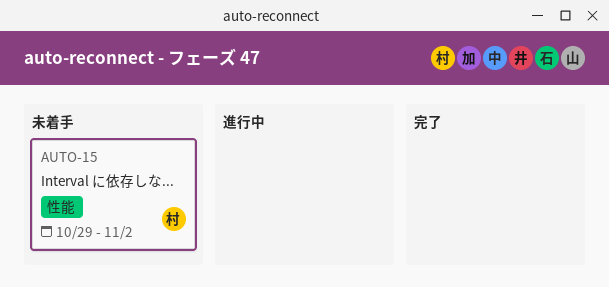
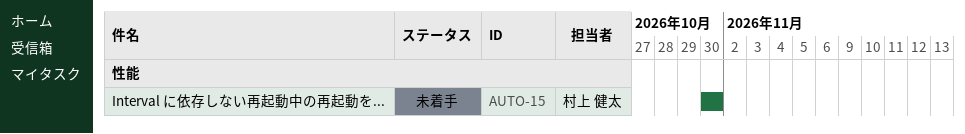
AUTO-15, start: Oct 29 -> Oct 30
AUTO-15, due: Nov 2 -> Oct 30

